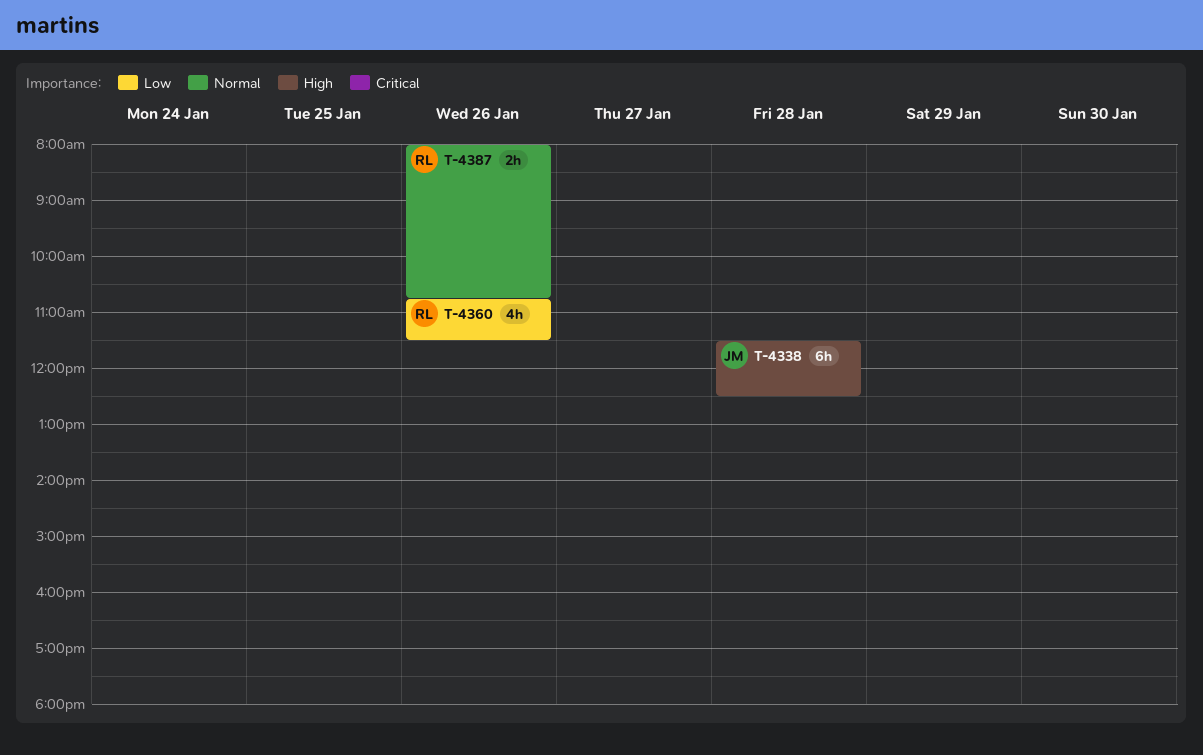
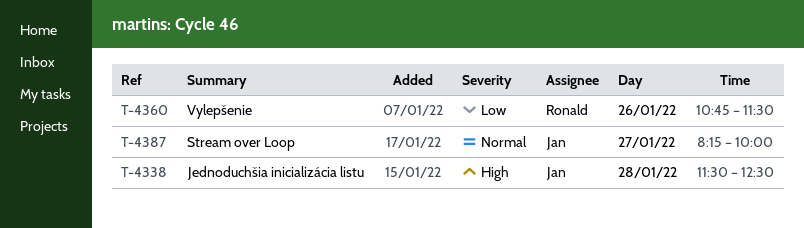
T-4387, owner: Ronald -> Jan
T-4387, day: Jan 26 -> Jan 27
T-4387, begins: 08:00 -> 08:15
T-4387, ends: 10:45 -> 10:00

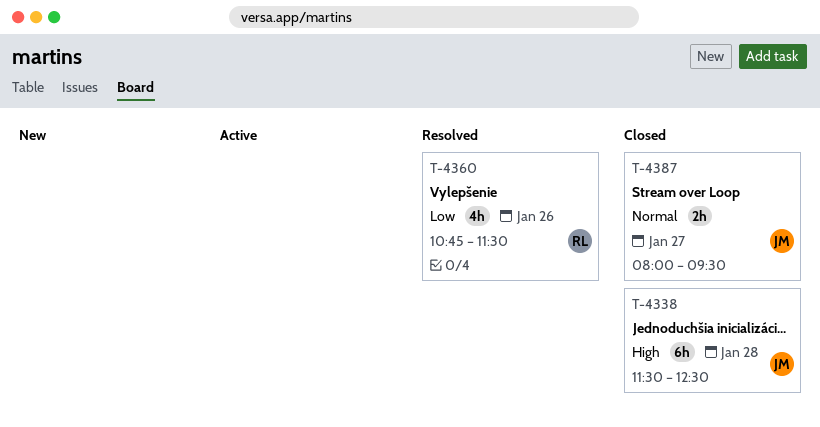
T-4387, begins: 08:15 -> 08:00
T-4387, ends: 10:00 -> 09:30

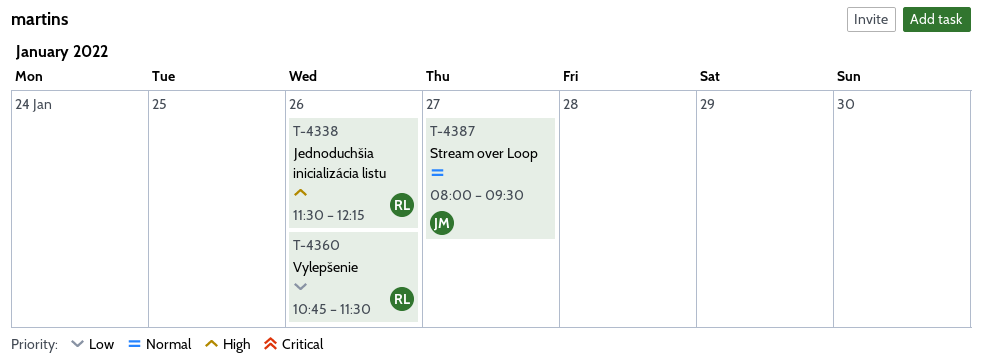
T-4338, owner: JM -> RL
T-4338, day: Jan 28 -> Jan 26
T-4338, ends: 12:30 -> 12:15

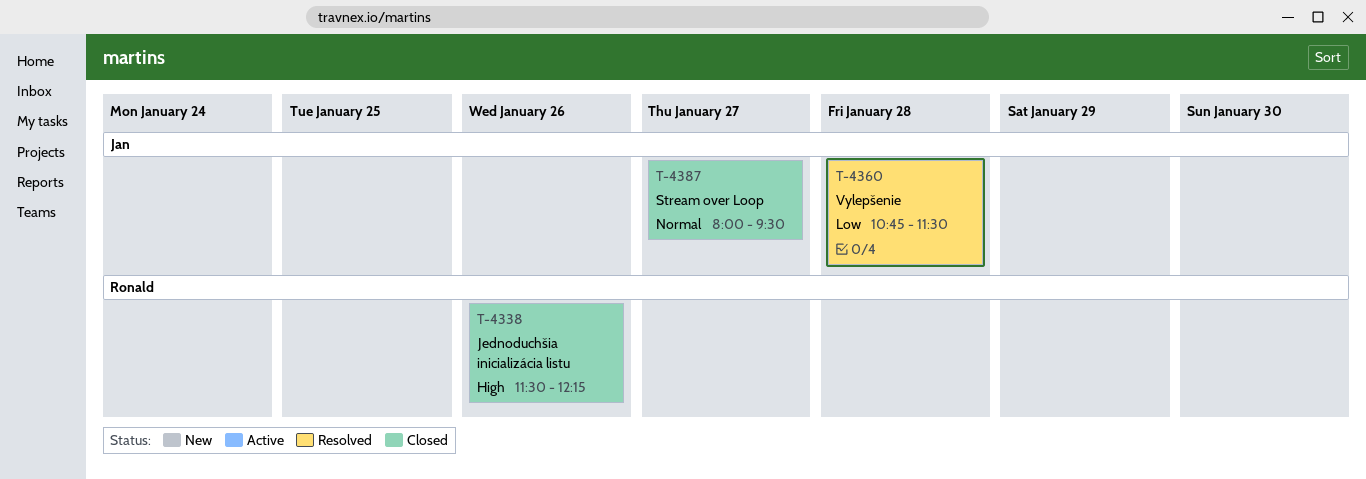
T-4360, owner: Ronald -> Jan
T-4360, day: Jan 26 -> Jan 28

